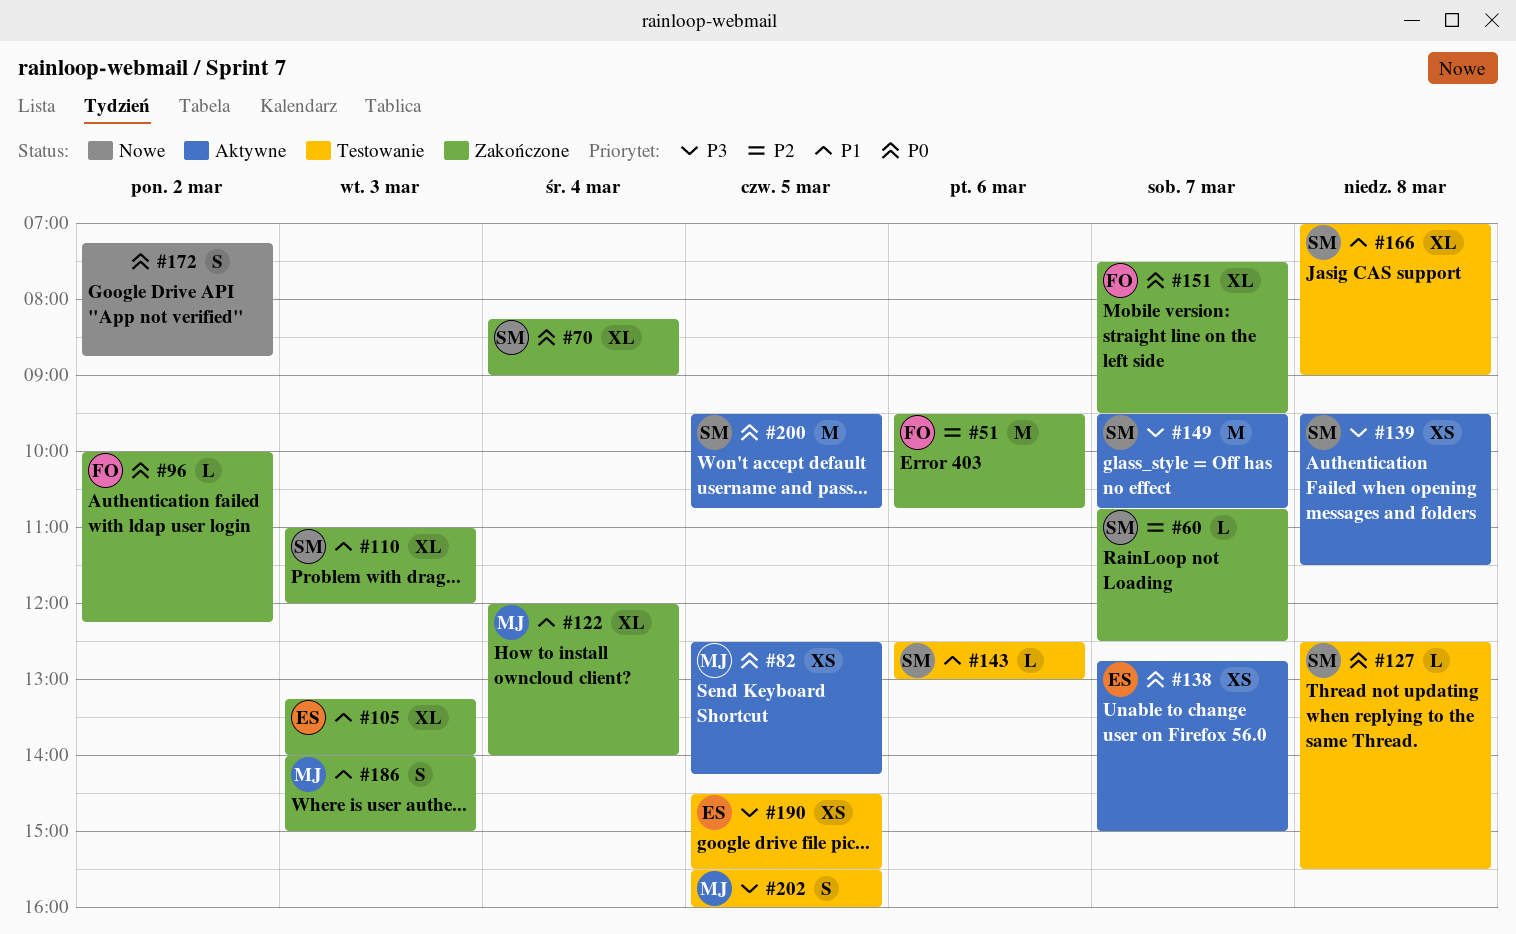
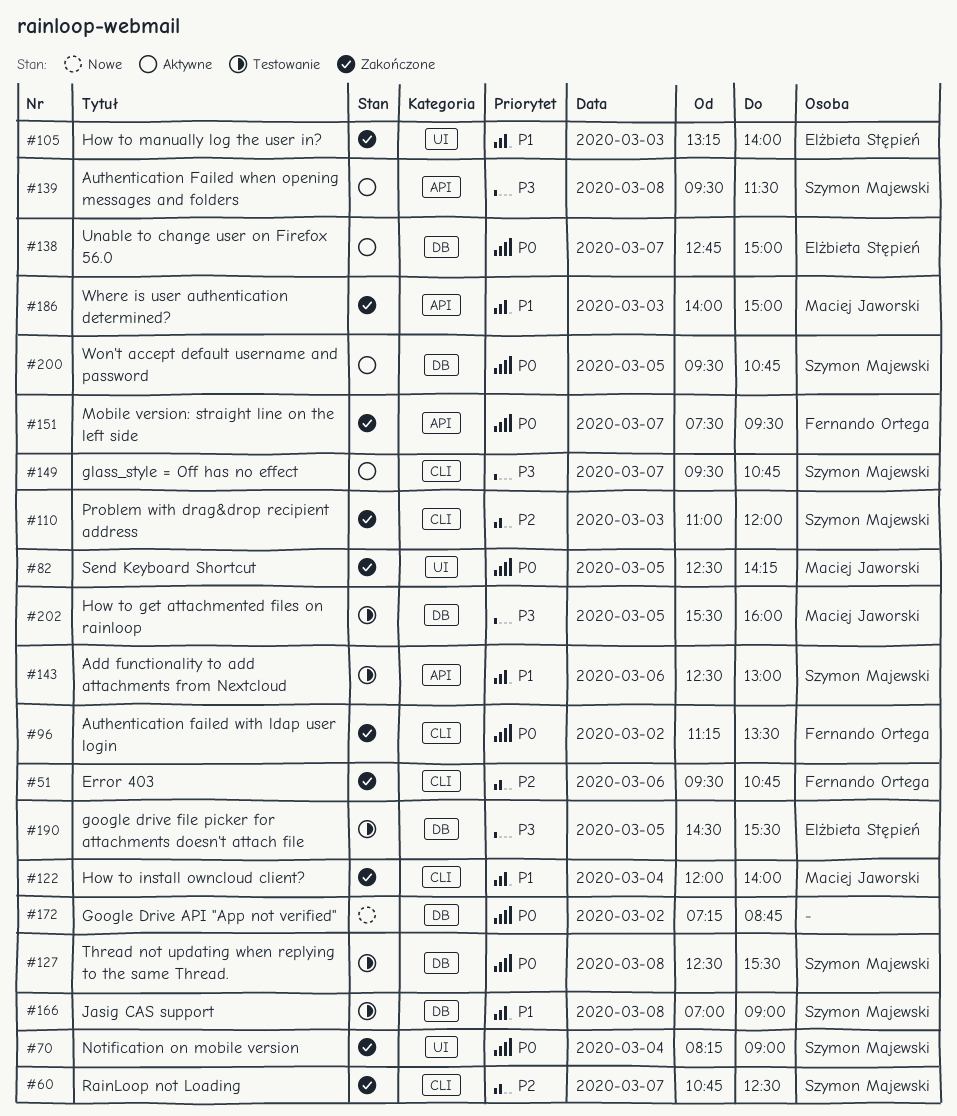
#82, status: Aktywne -> Zakończone
#96, begins: 10:00 -> 11:15
#96, ends: 12:15 -> 13:30
#110, priority: P1 -> P2

